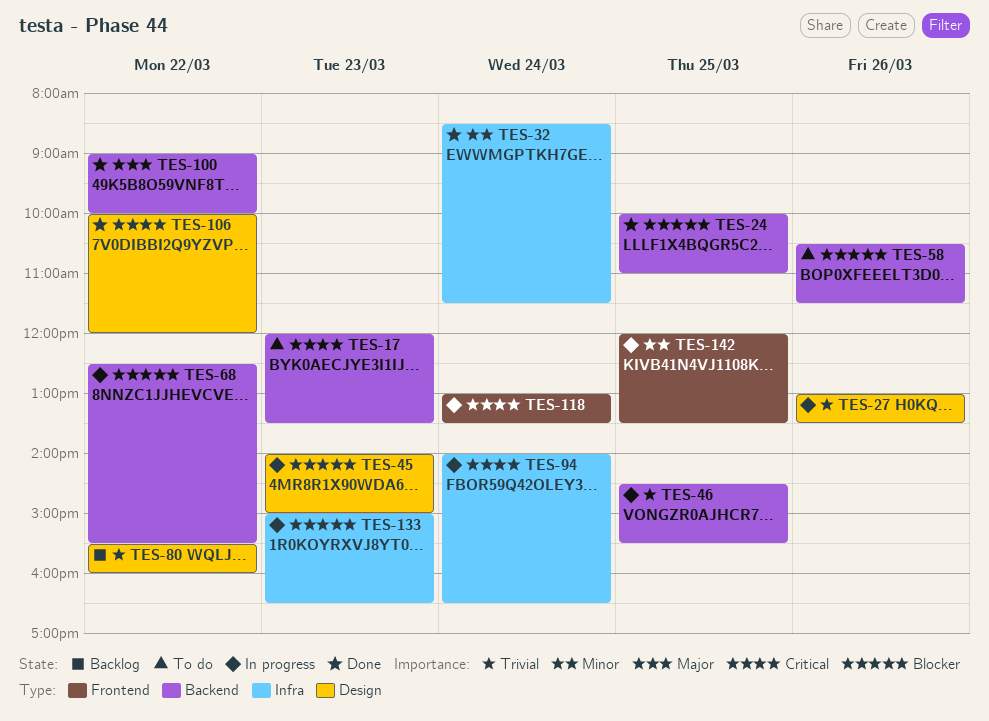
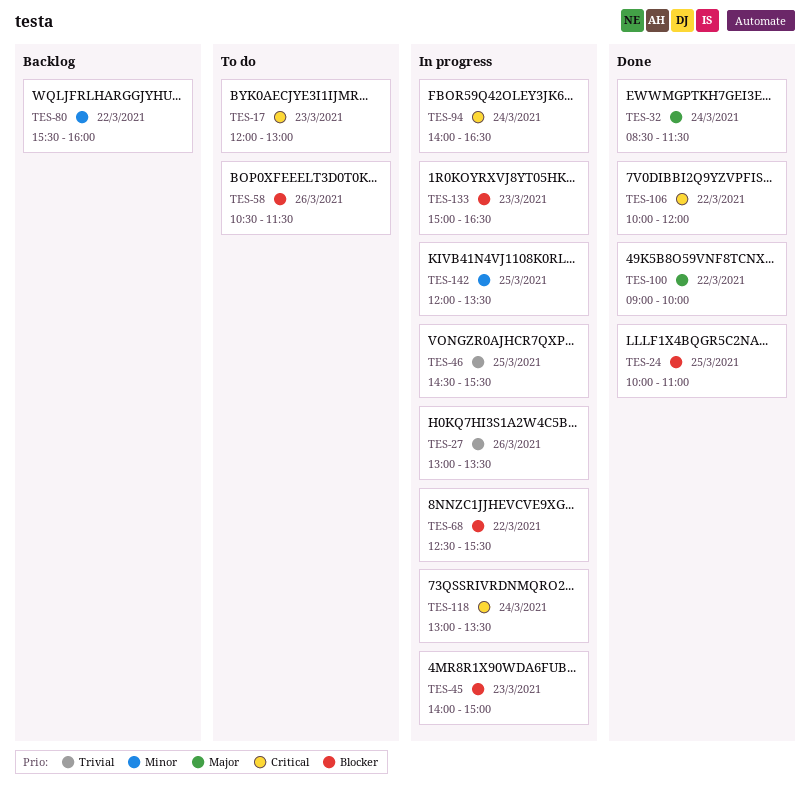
TES-17, ends: 13:30 -> 13:00
TES-32, priority: Minor -> Major
TES-80, priority: Trivial -> Minor

